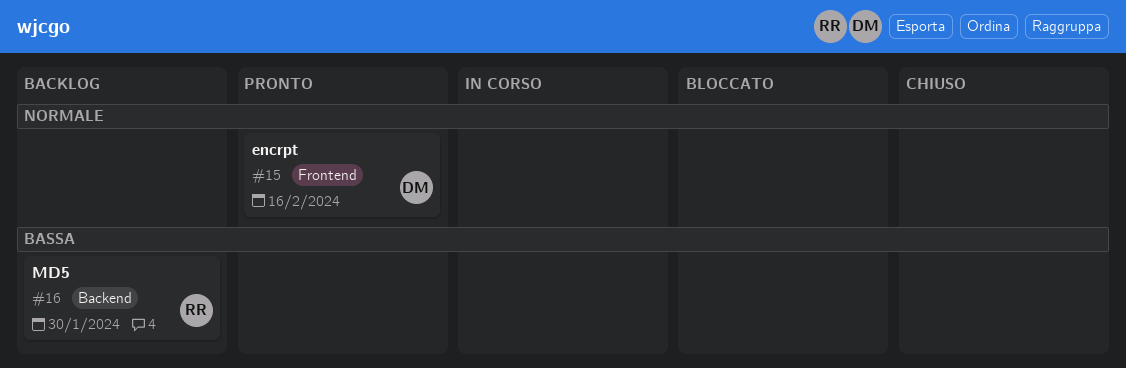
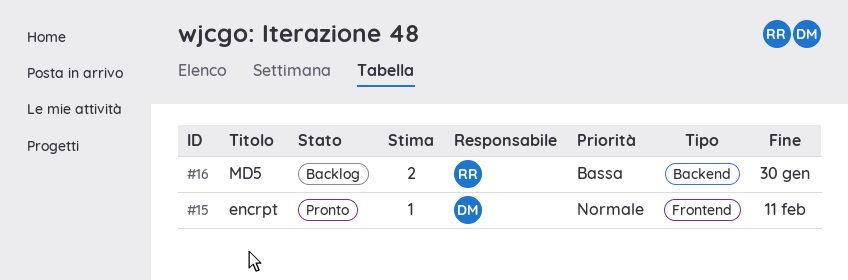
#15, due: Feb 16 -> Feb 11

